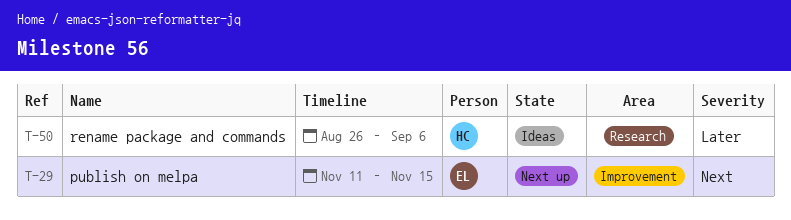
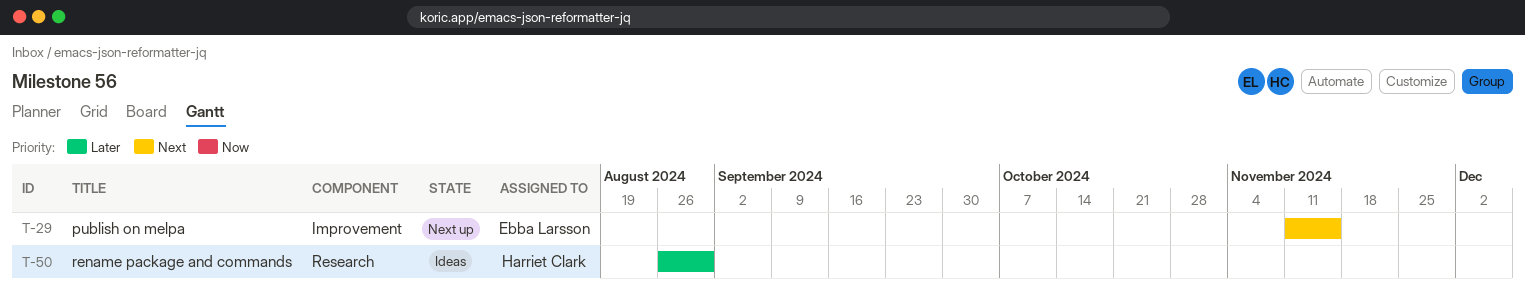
T-50, due: Sep 6 -> Aug 30

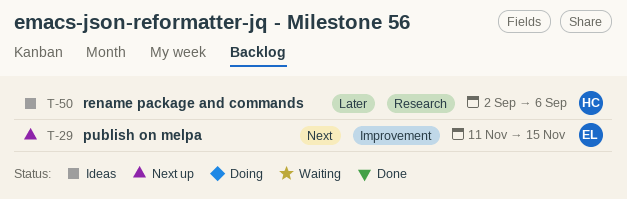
T-50, start: Aug 26 -> Sep 2
T-50, due: Aug 30 -> Sep 6

